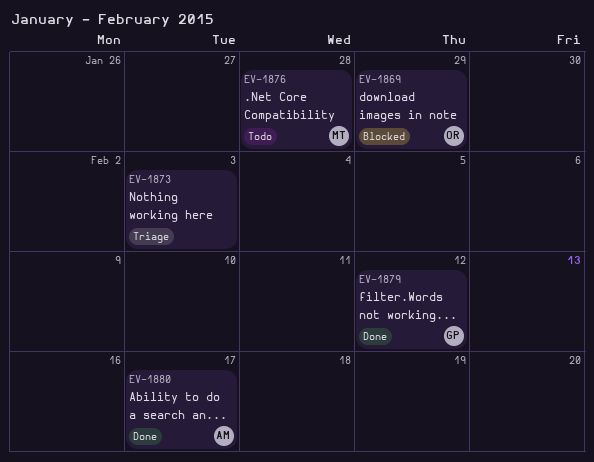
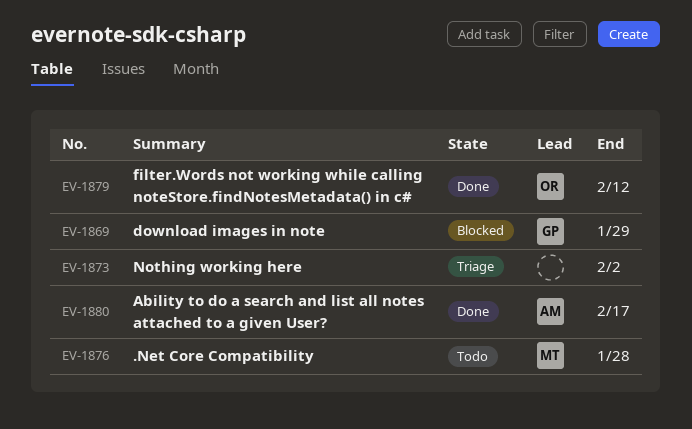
EV-1869, owner: OR -> GP
EV-1873, due: Feb 3 -> Feb 2
EV-1879, owner: GP -> OR

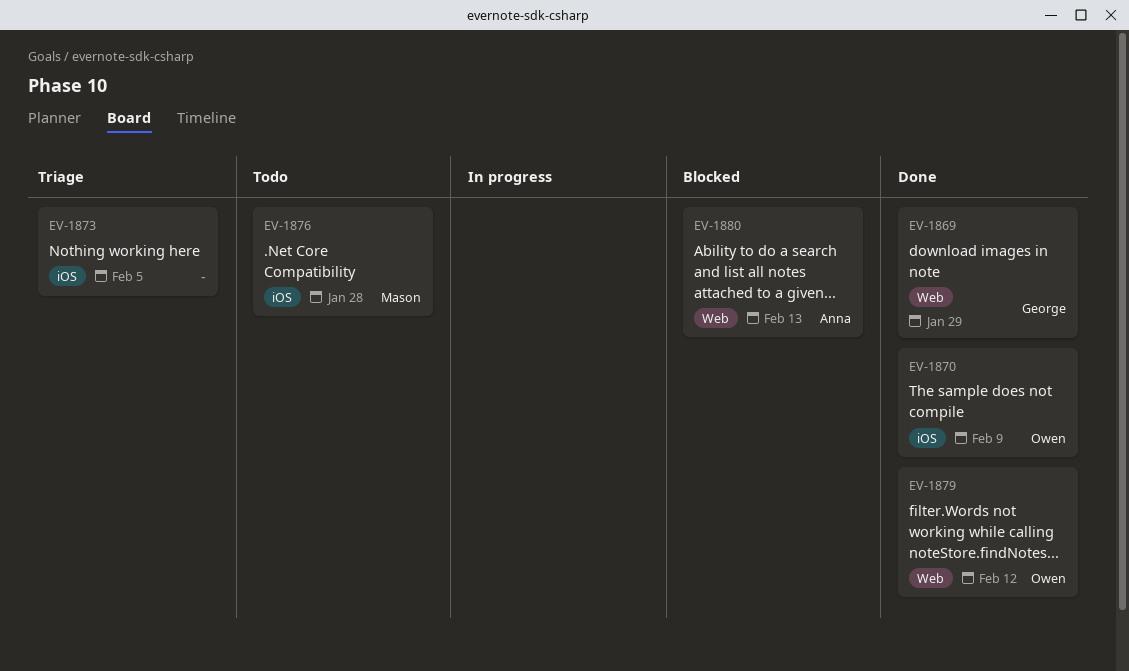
EV-1869, status: Blocked -> Done
EV-1870: none -> present
EV-1873, due: Feb 2 -> Feb 5
EV-1880, status: Done -> Blocked
EV-1880, due: Feb 17 -> Feb 13

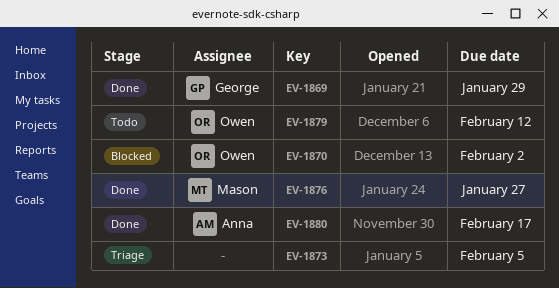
EV-1870, status: Done -> Blocked
EV-1870, due: Feb 9 -> Feb 2
EV-1876, status: Todo -> Done
EV-1876, due: Jan 28 -> Jan 27
EV-1879, status: Done -> Todo
EV-1880, status: Blocked -> Done
EV-1880, due: Feb 13 -> Feb 17

